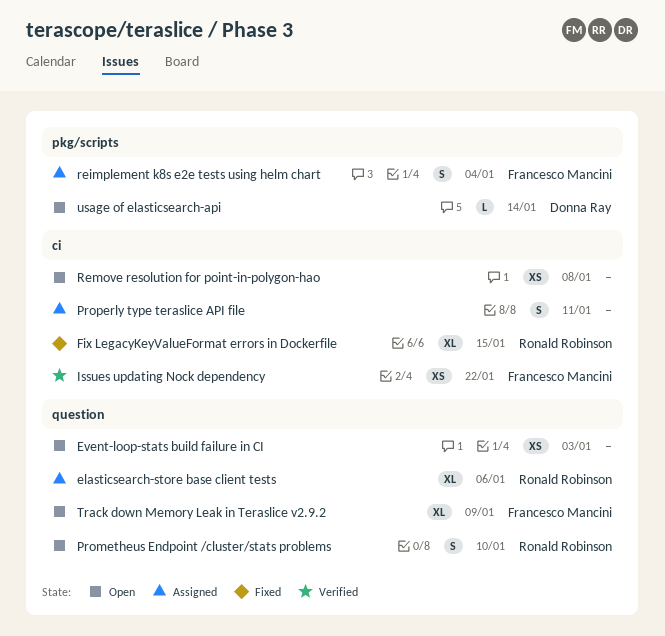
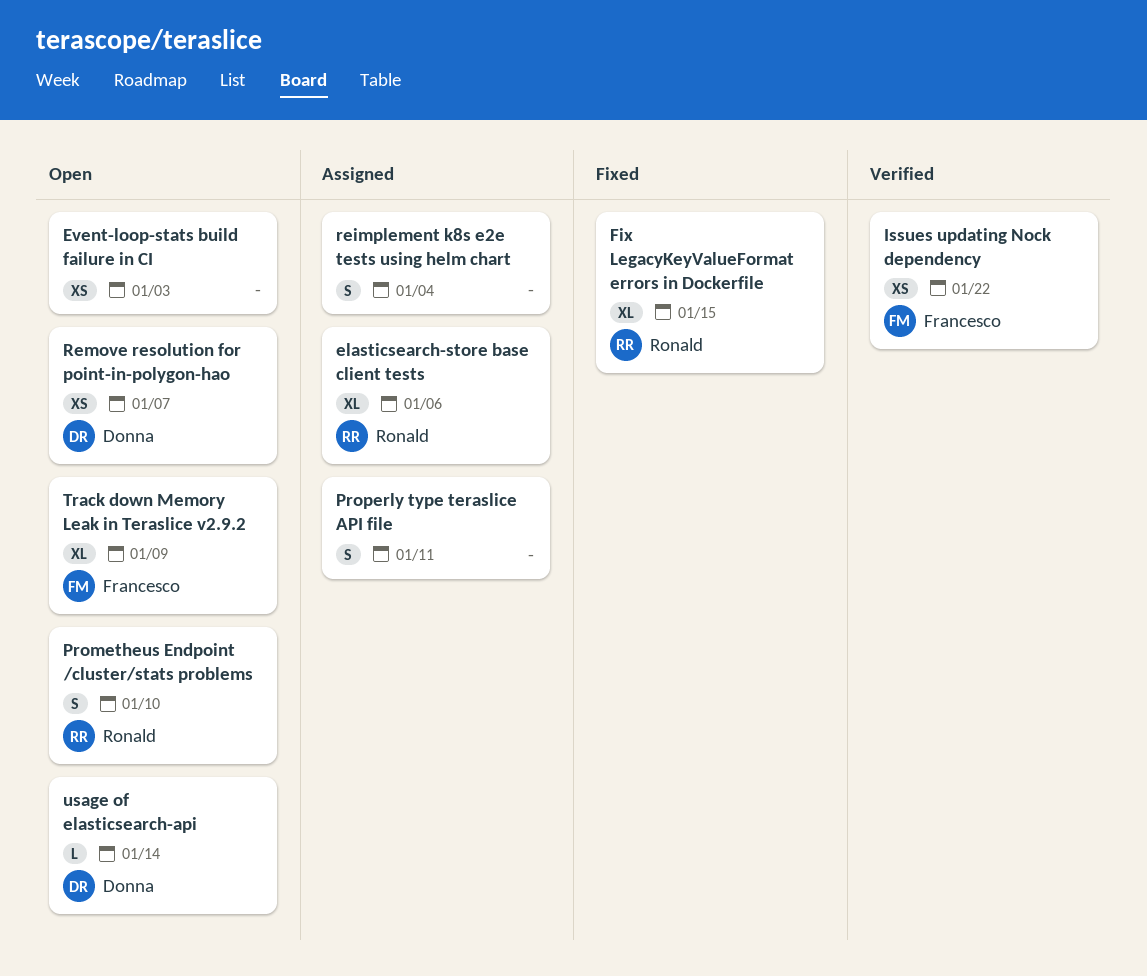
reimplement k8s e2e tests using helm chart, owner: Francesco Mancini -> none
Remove resolution for point-in-polygon-hao, owner: none -> Donna Ray
Remove resolution for point-in-polygon-hao, due: Jan 8 -> Jan 7

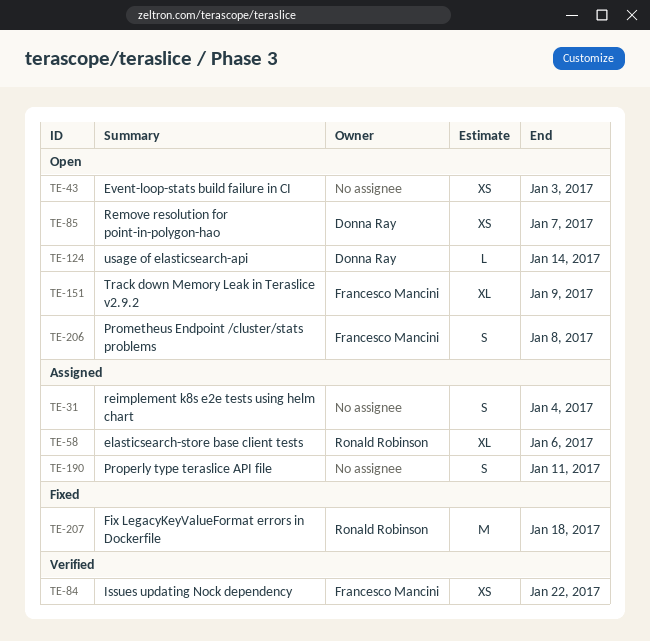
Fix LegacyKeyValueFormat errors in Dockerfile, estimate: XL -> M
Fix LegacyKeyValueFormat errors in Dockerfile, due: Jan 15 -> Jan 18
Prometheus Endpoint /cluster/stats problems, owner: Ronald Robinson -> Francesco Mancini
Prometheus Endpoint /cluster/stats problems, due: Jan 10 -> Jan 8

